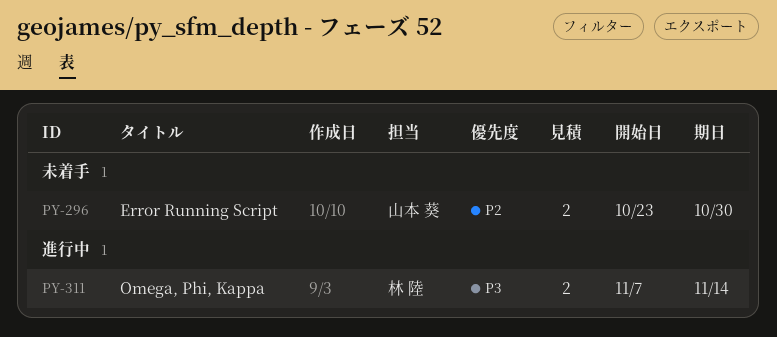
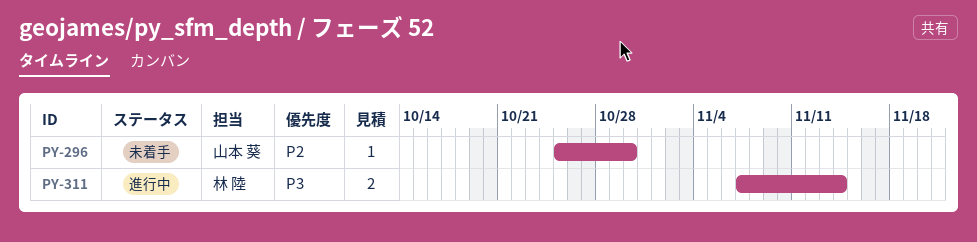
PY-296, estimate: 2 -> 1
PY-296, start: Oct 23 -> Oct 25

